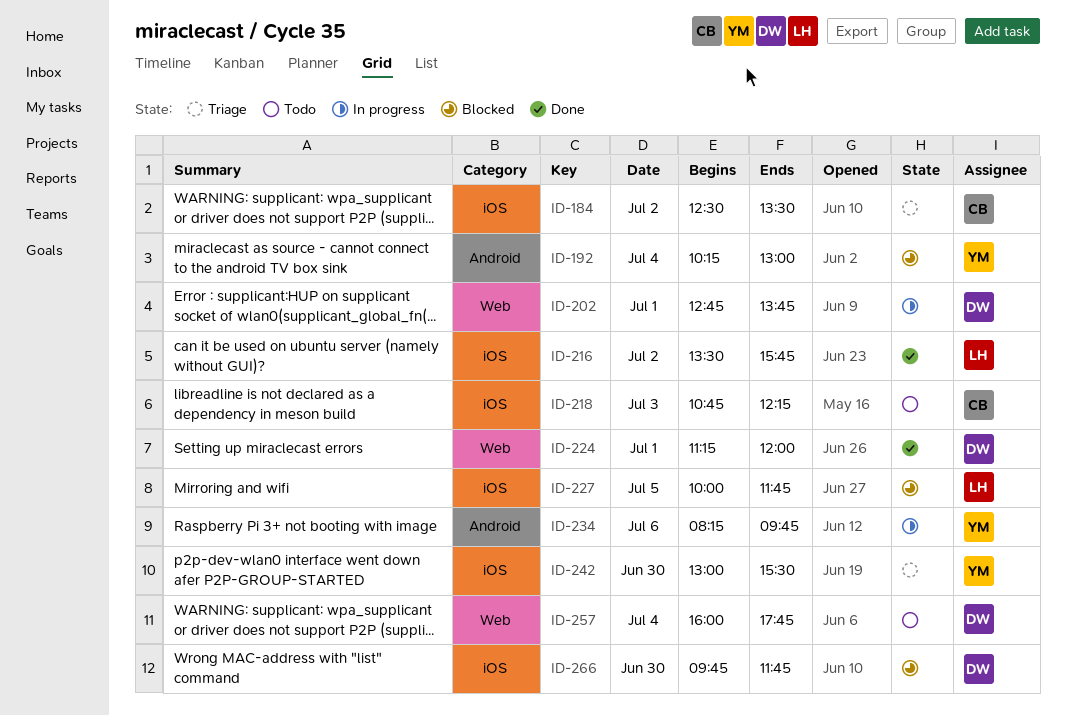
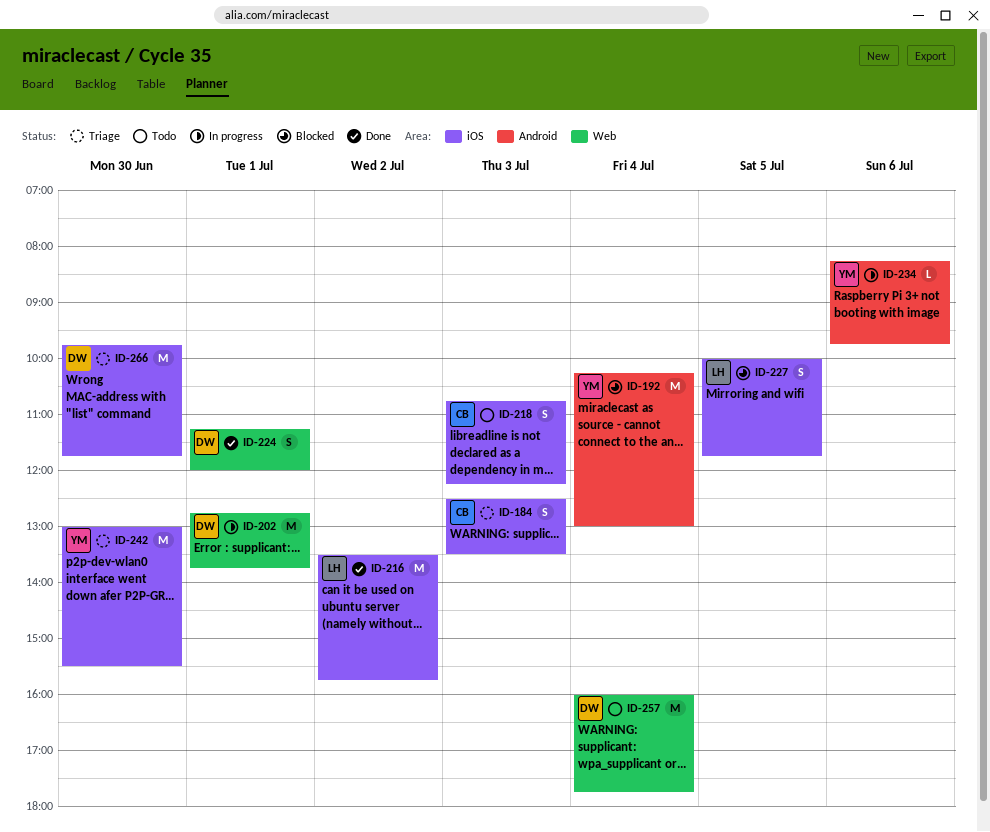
ID-184, day: Jul 2 -> Jul 3
ID-266, status: Blocked -> Triage

